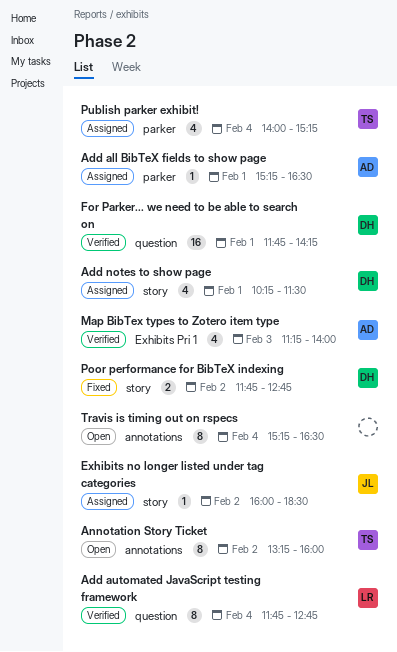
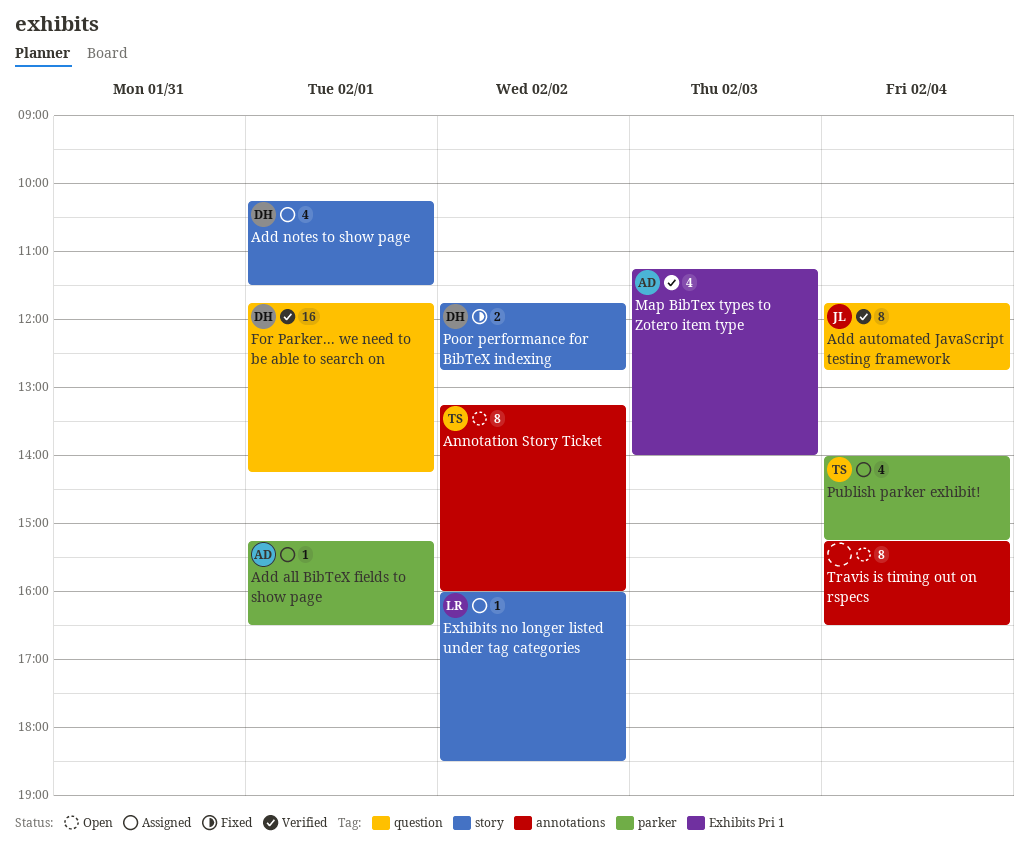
Add automated JavaScript testing framework, owner: LR -> JL
Exhibits no longer listed under tag categories, owner: JL -> LR

